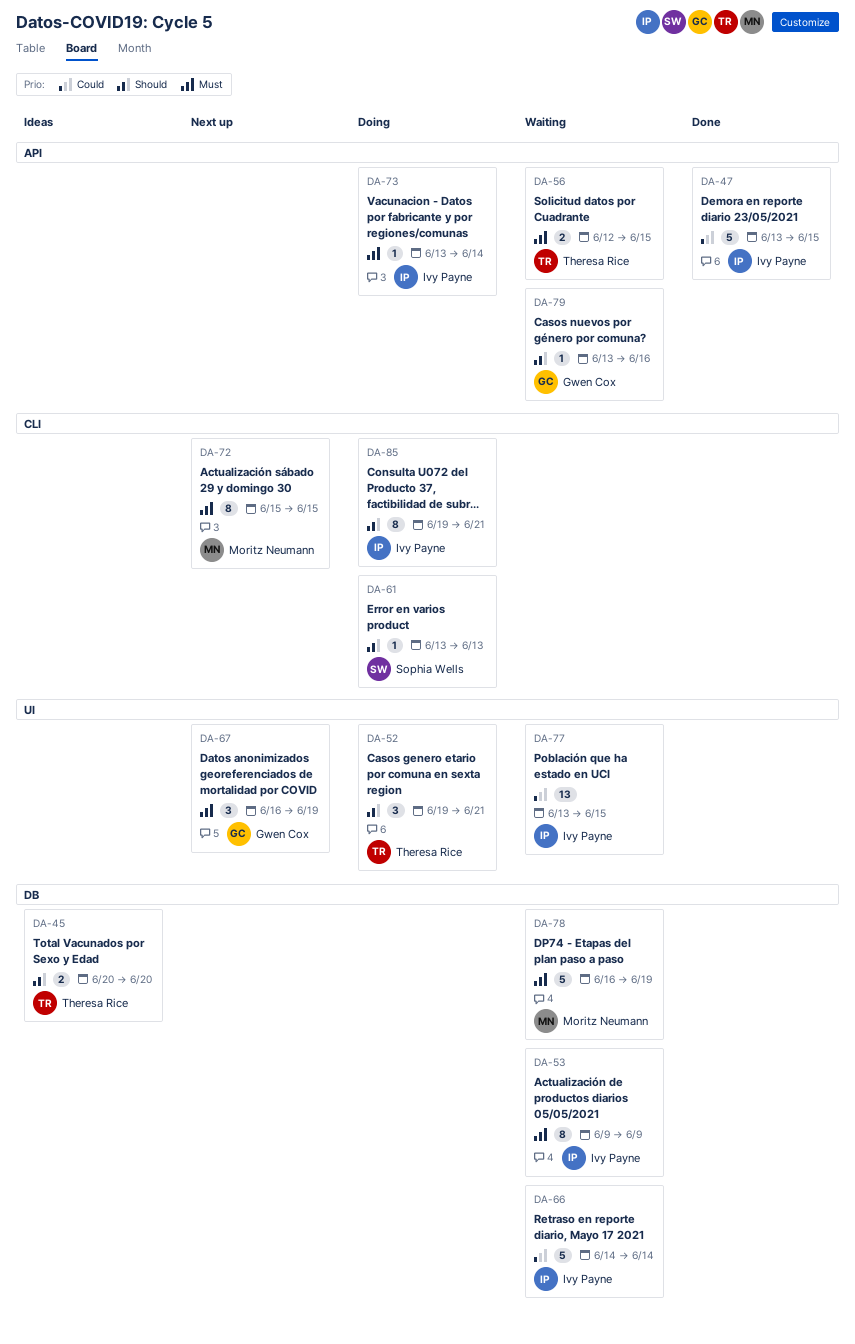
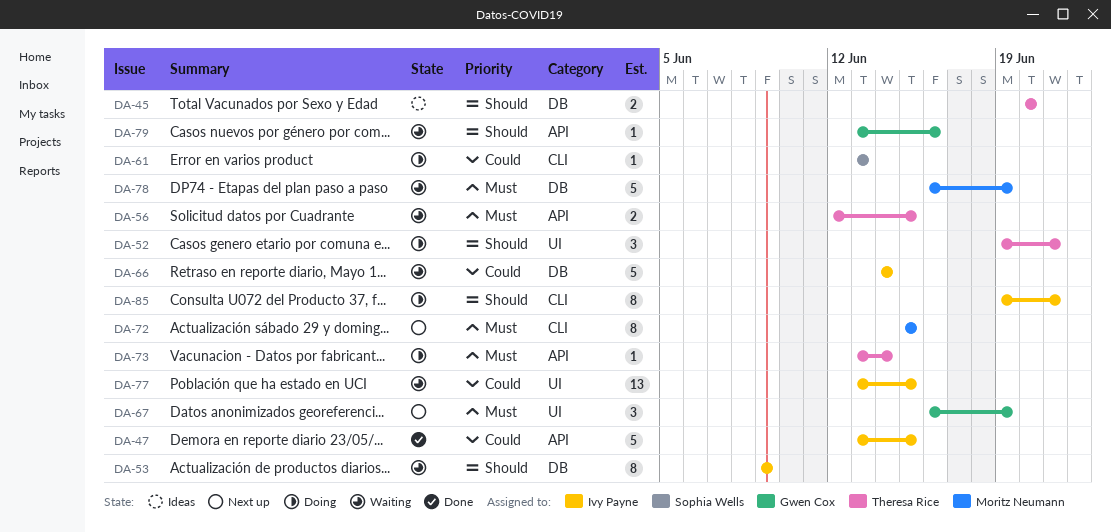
DA-53, priority: Must -> Should
DA-61, priority: Should -> Could
DA-73, owner: Ivy Payne -> Theresa Rice

